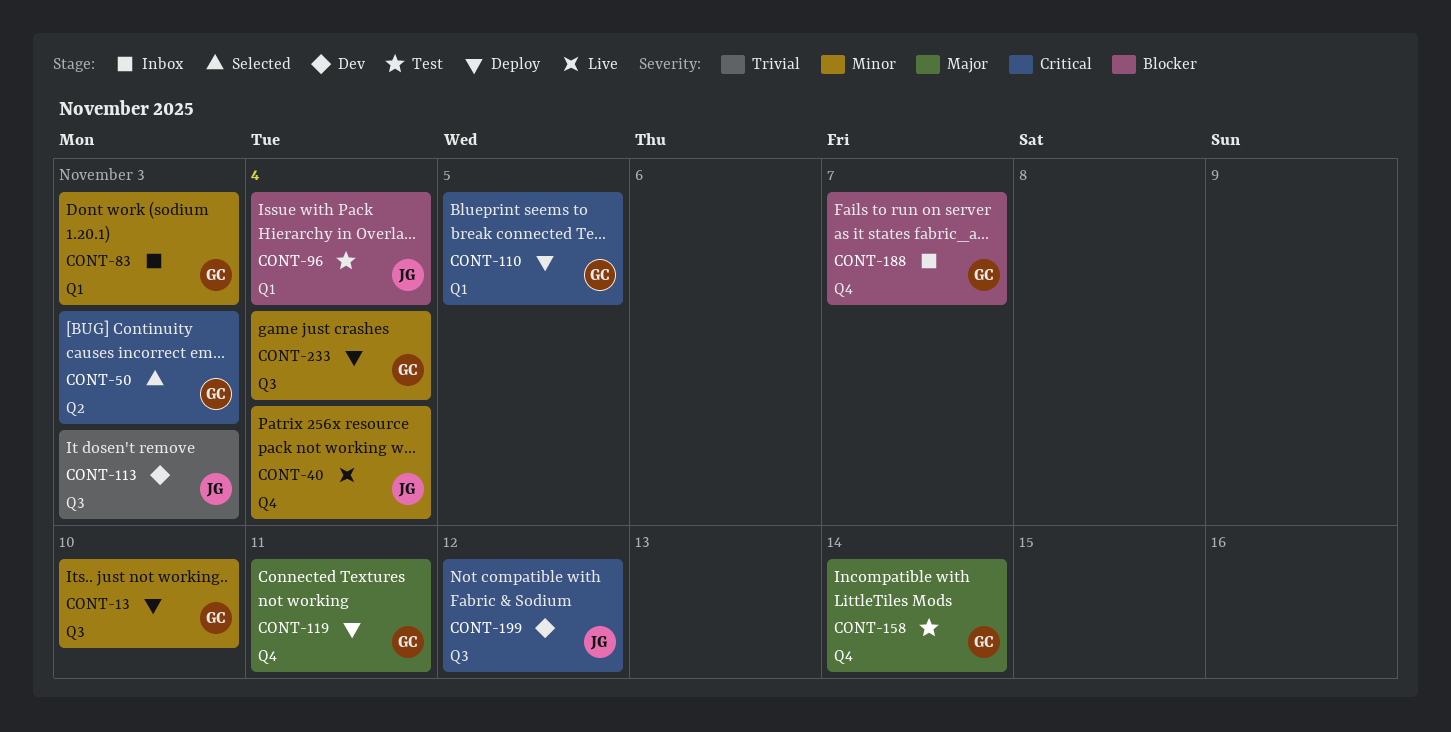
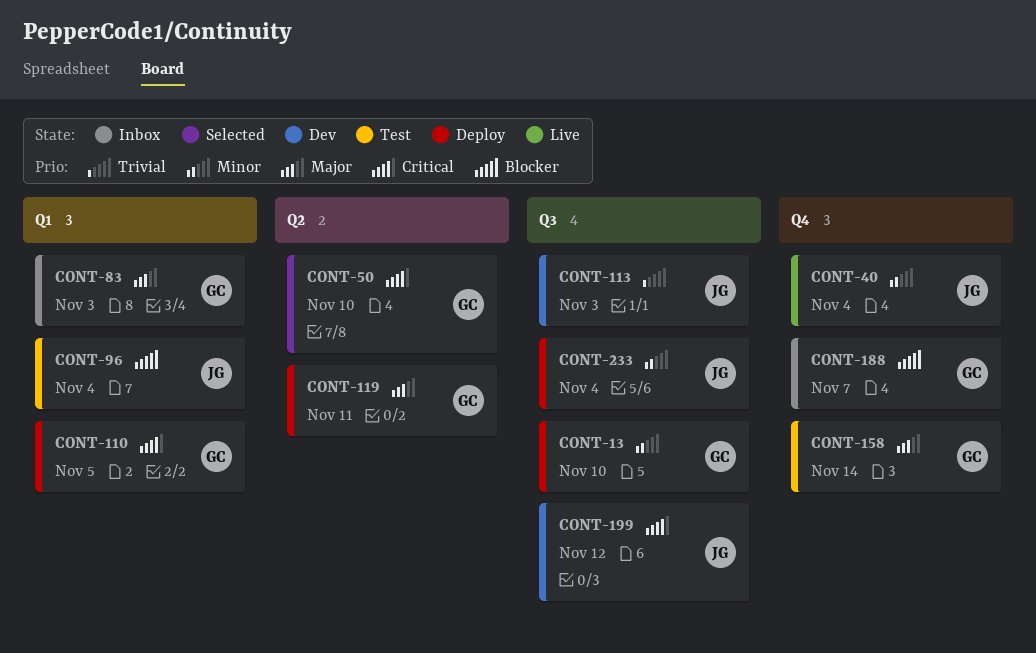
CONT-50, due: Nov 3 -> Nov 10
CONT-83, priority: Minor -> Major
CONT-119, label: Q4 -> Q2
CONT-233, owner: GC -> JG

